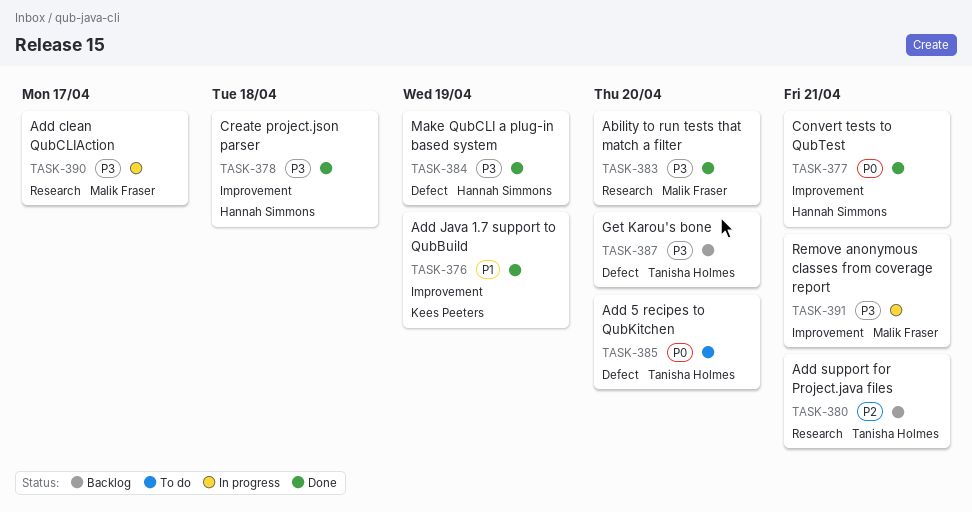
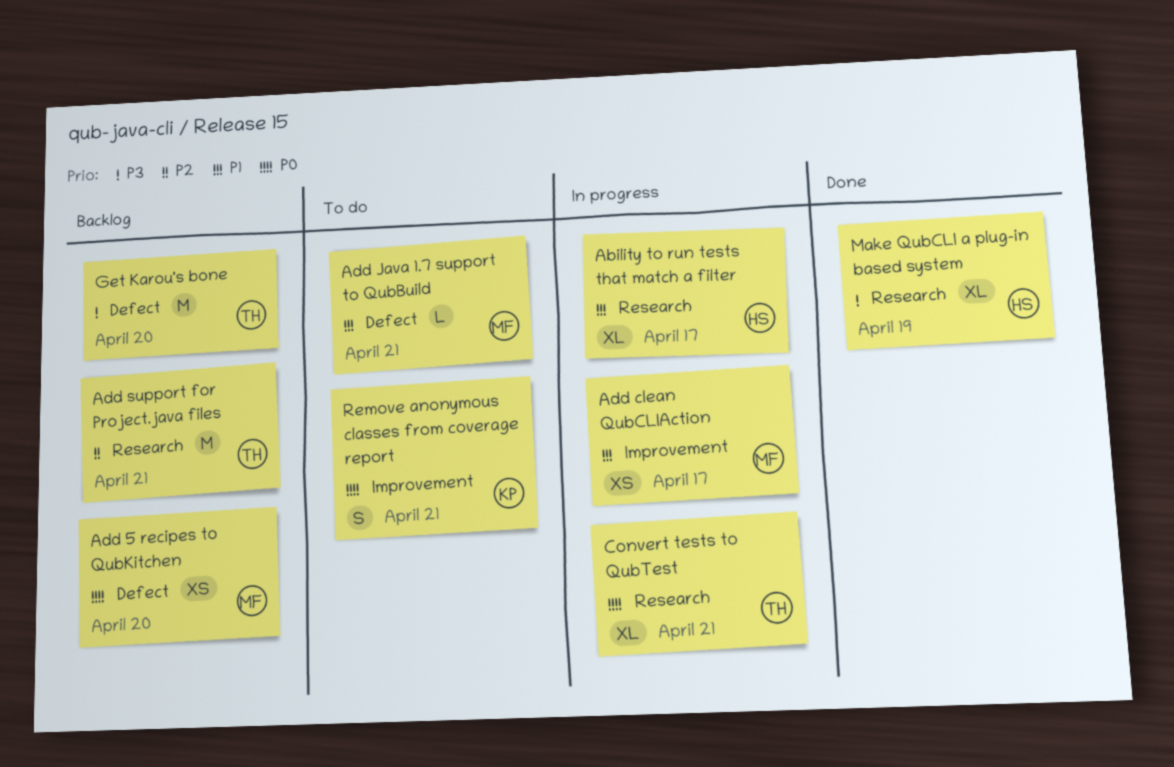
Ability to run tests that match a filter, status: Done -> In progress
Ability to run tests that match a filter, owner: Malik Fraser -> Hannah Simmons
Ability to run tests that match a filter, priority: P3 -> P1
Ability to run tests that match a filter, due: Apr 20 -> Apr 17
Add 5 recipes to QubKitchen, status: To do -> Backlog
Add 5 recipes to QubKitchen, owner: Tanisha Holmes -> Malik Fraser
Add clean QubCLIAction, priority: P3 -> P1
Add clean QubCLIAction, label: Research -> Improvement
Add Java 1.7 support to QubBuild, status: Done -> To do
Add Java 1.7 support to QubBuild, owner: Kees Peeters -> Malik Fraser
Add Java 1.7 support to QubBuild, label: Improvement -> Defect
Add Java 1.7 support to QubBuild, due: Apr 19 -> Apr 21
Convert tests to QubTest, status: Done -> In progress
Convert tests to QubTest, owner: Hannah Simmons -> Tanisha Holmes
Convert tests to QubTest, label: Improvement -> Research
Create project.json parser: present -> none
Make QubCLI a plug-in based system, label: Defect -> Research
Remove anonymous classes from coverage report, status: In progress -> To do
Remove anonymous classes from coverage report, owner: Malik Fraser -> Kees Peeters
Remove anonymous classes from coverage report, priority: P3 -> P0

